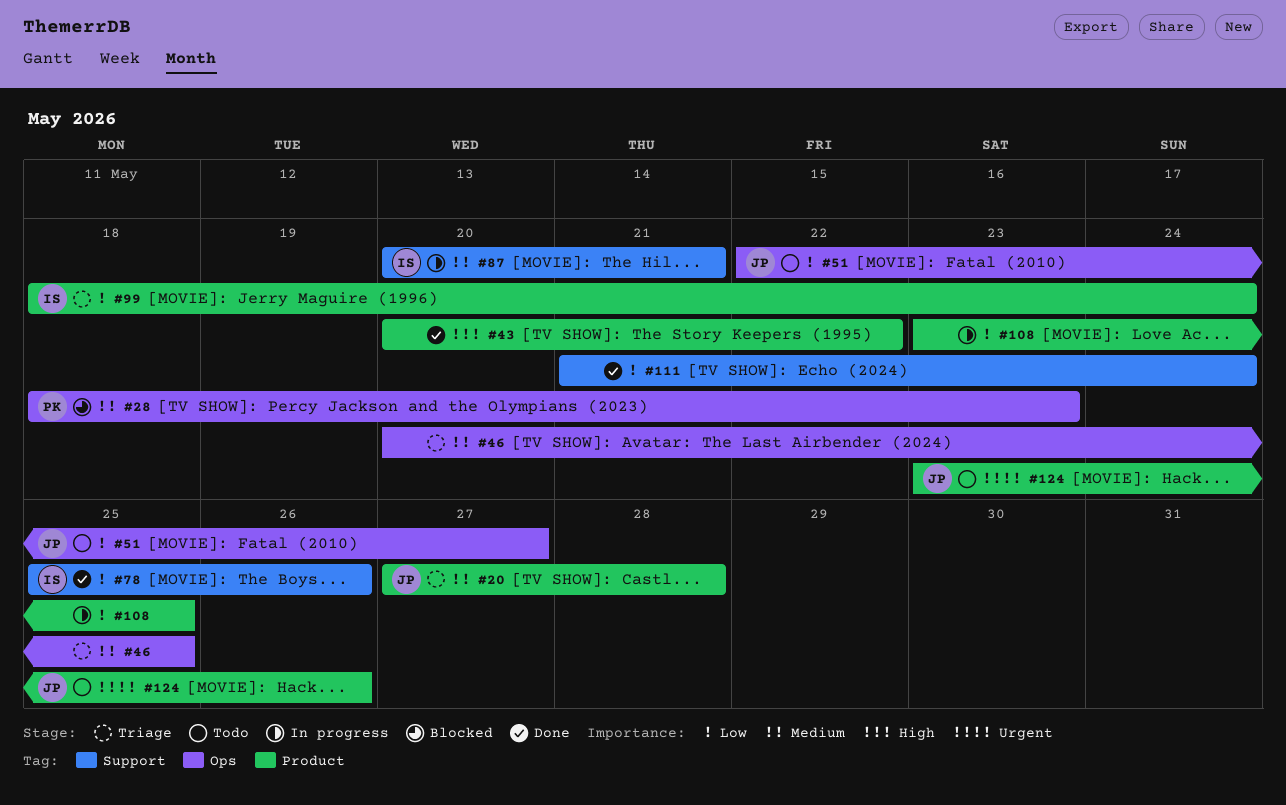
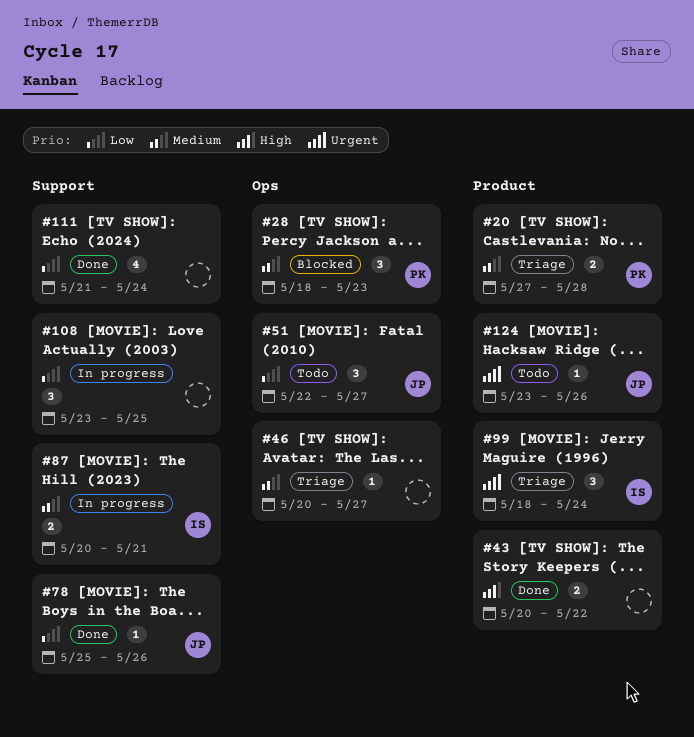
#20, owner: JP -> PK
#46, due: May 25 -> May 27
#78, owner: IS -> JP
#99, priority: Low -> Urgent
#108, label: Product -> Support

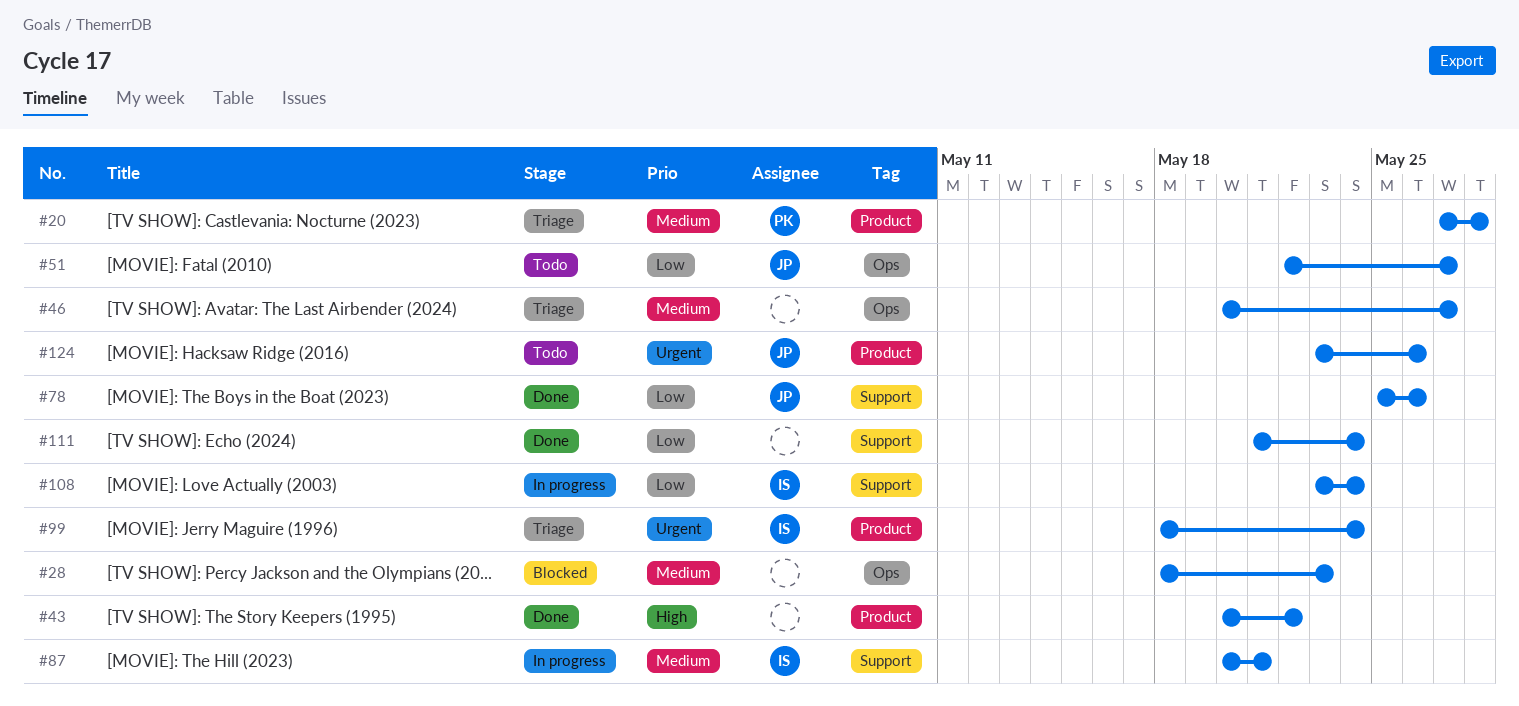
#28, owner: PK -> none
#108, owner: none -> IS
#108, due: May 25 -> May 24

